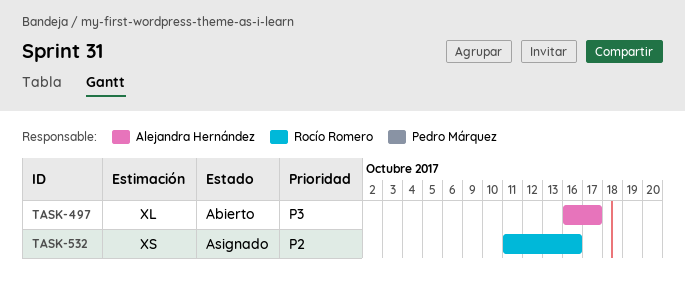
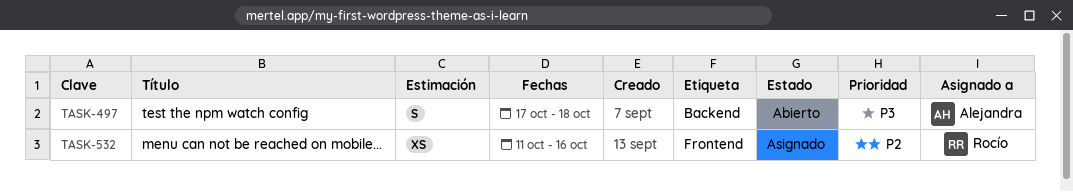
TASK-497, estimate: XL -> S
TASK-497, start: Oct 16 -> Oct 17
TASK-497, due: Oct 17 -> Oct 18

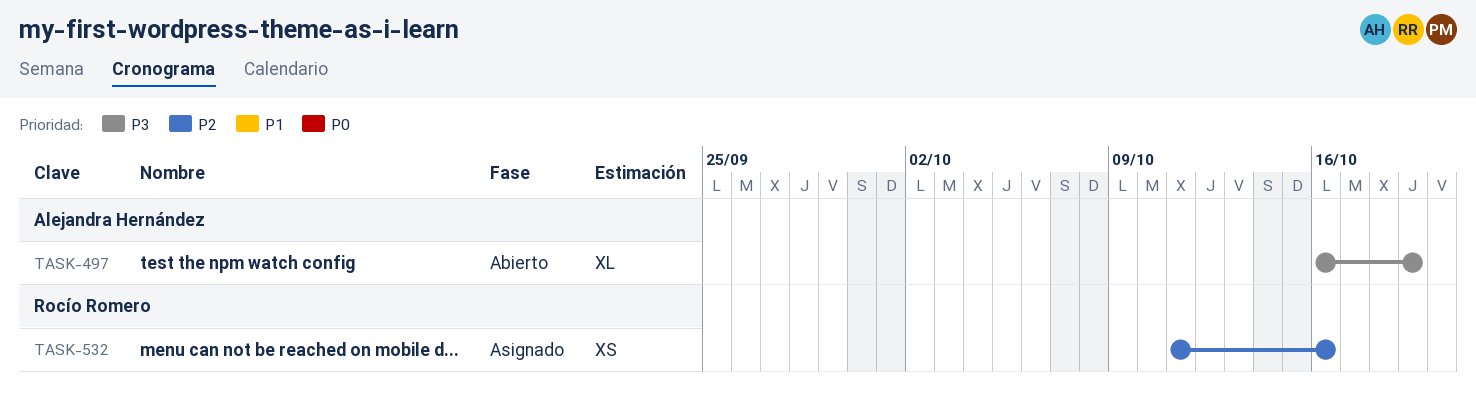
TASK-497, estimate: S -> XL
TASK-497, start: Oct 17 -> Oct 16
TASK-497, due: Oct 18 -> Oct 19

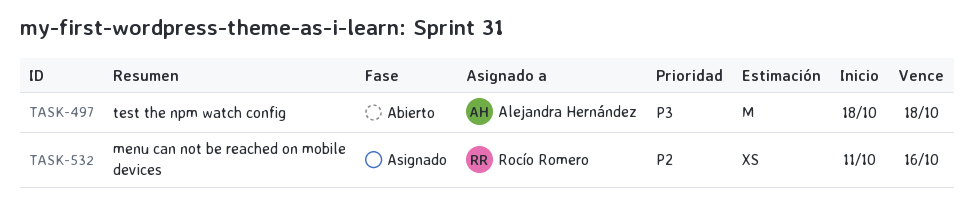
TASK-497, estimate: XL -> M
TASK-497, start: Oct 16 -> Oct 18
TASK-497, due: Oct 19 -> Oct 18

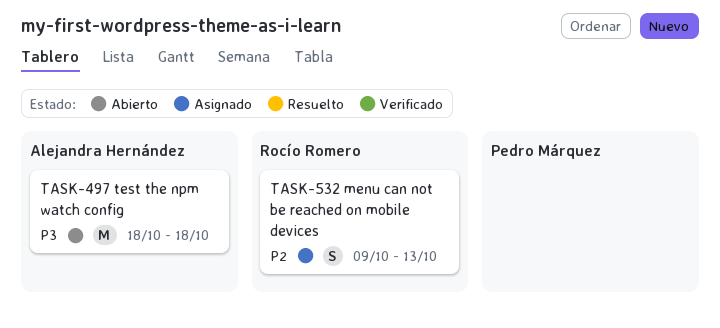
TASK-532, estimate: XS -> S
TASK-532, start: Oct 11 -> Oct 9
TASK-532, due: Oct 16 -> Oct 13

